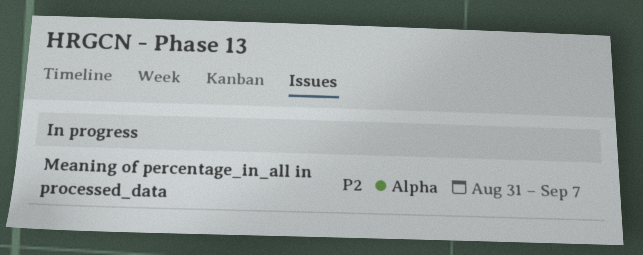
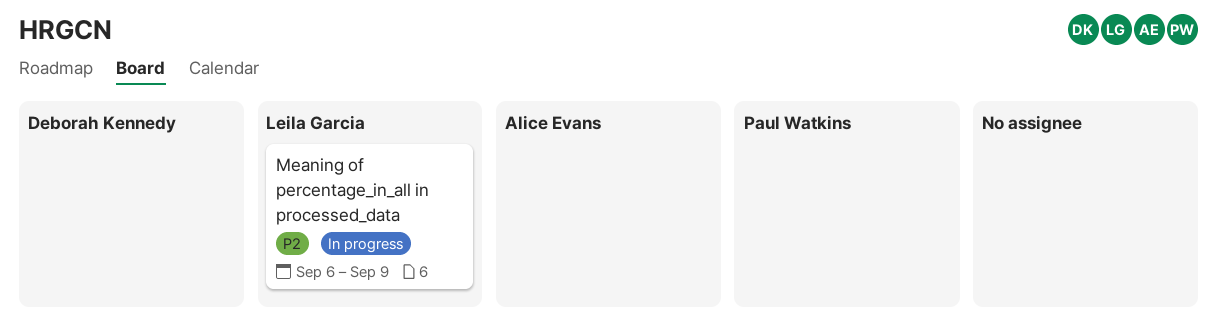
Meaning of percentage_in_all in processed_data, start: Aug 31 -> Sep 6
Meaning of percentage_in_all in processed_data, due: Sep 7 -> Sep 9

